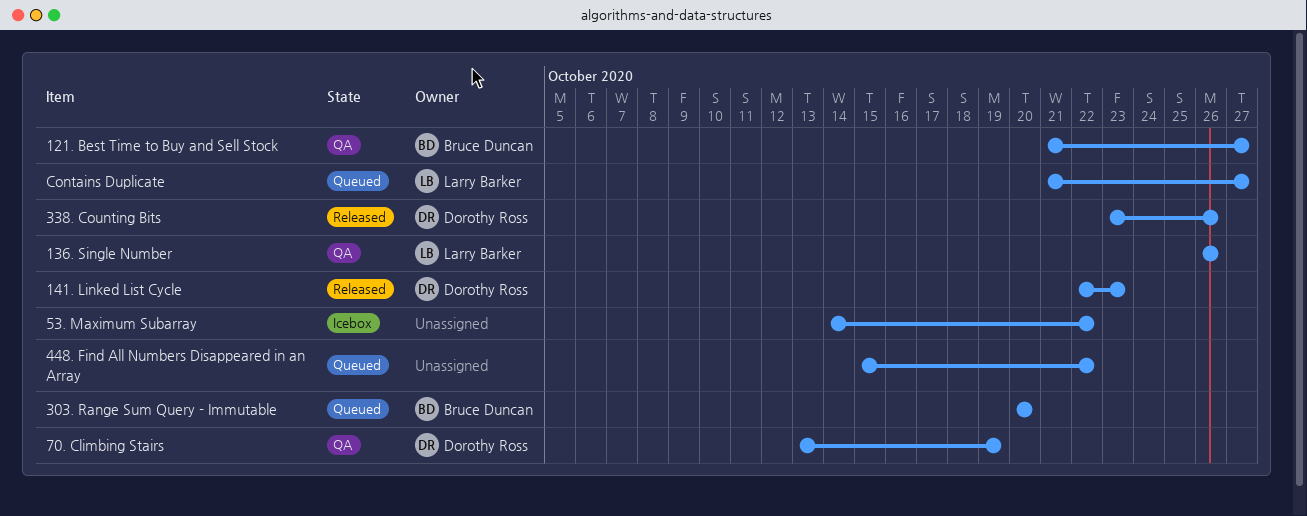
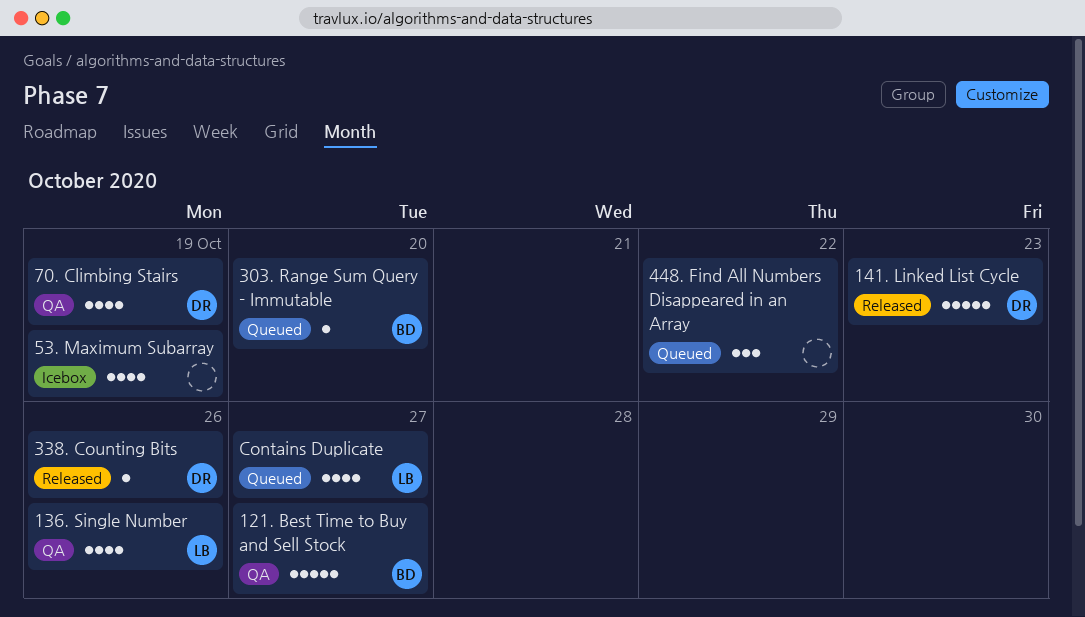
53. Maximum Subarray, due: Oct 22 -> Oct 19

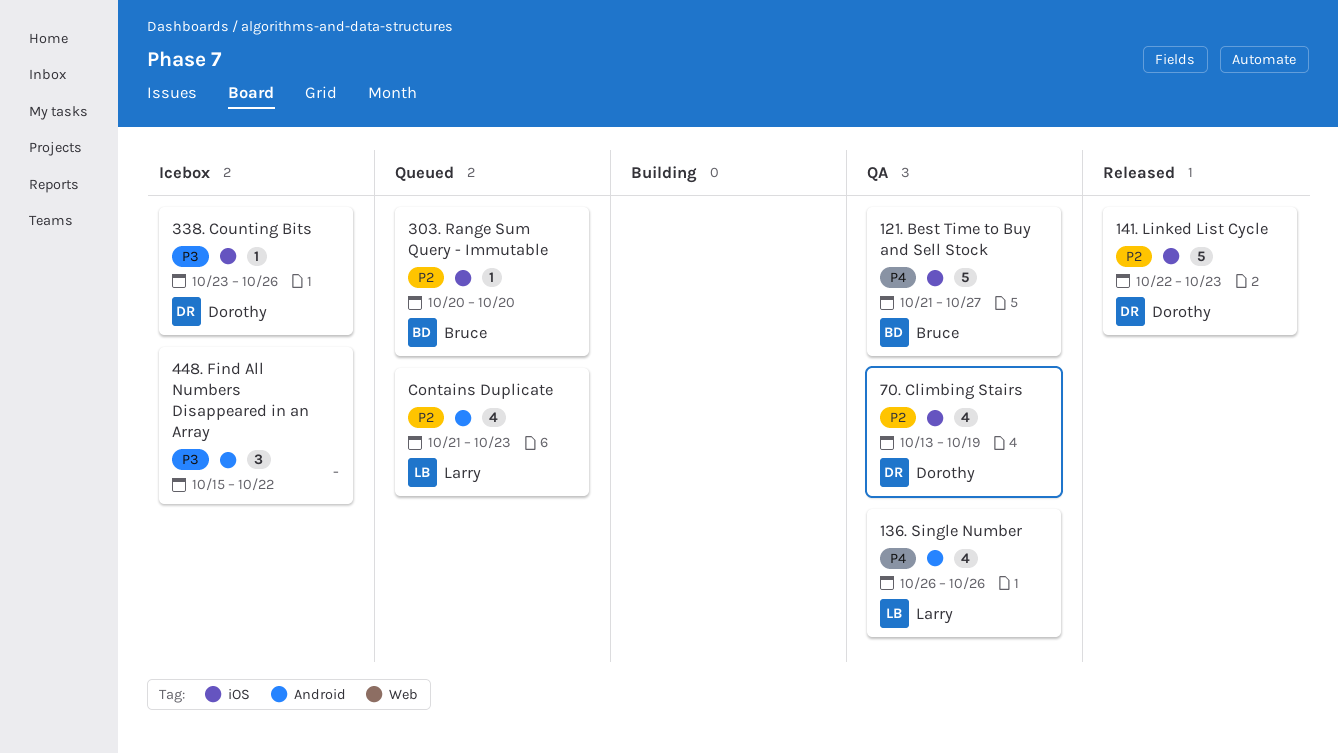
338. Counting Bits, status: Released -> Icebox
448. Find All Numbers Disappeared in an Array, status: Queued -> Icebox
53. Maximum Subarray: present -> none
Contains Duplicate, due: Oct 27 -> Oct 23

